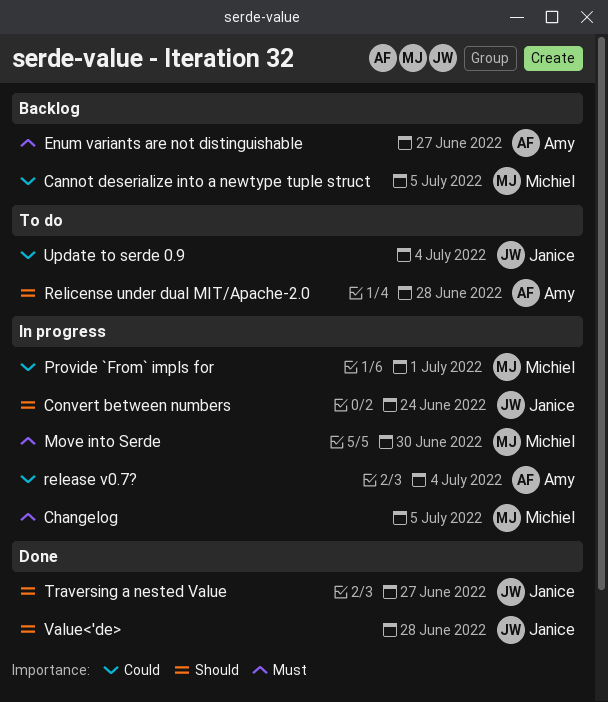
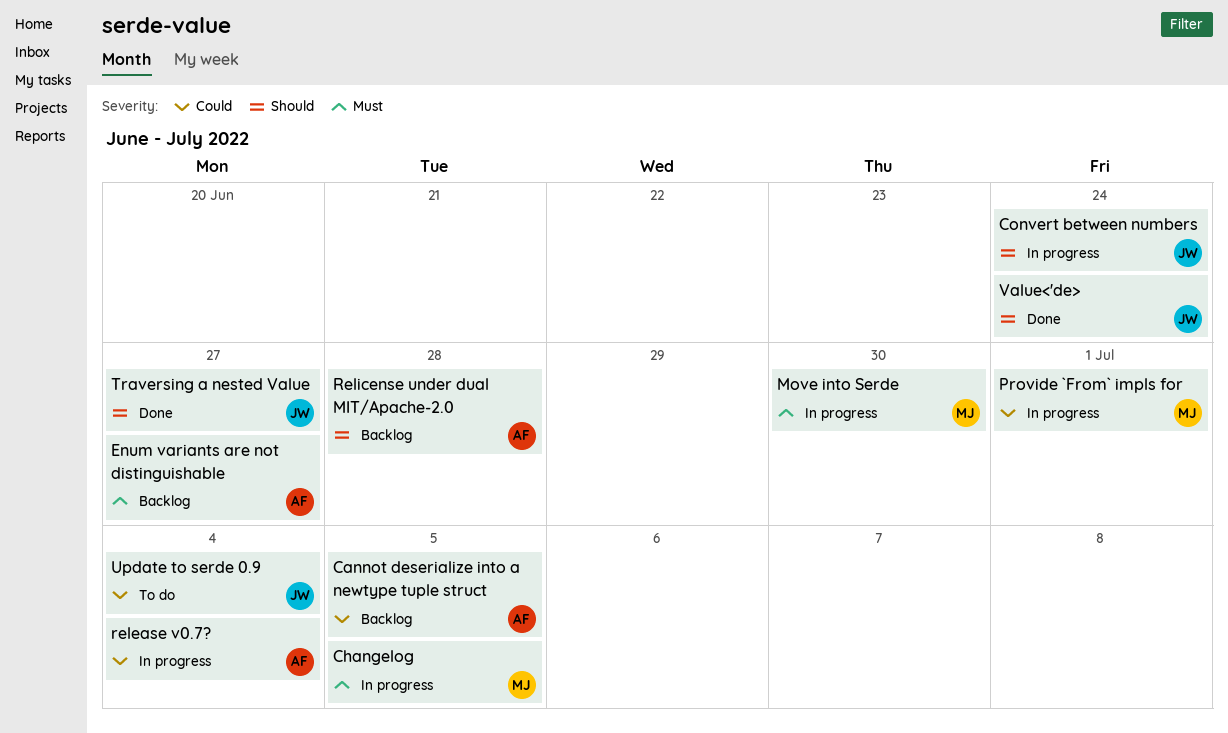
Cannot deserialize into a newtype tuple struct, owner: Michiel -> Amy
Relicense under dual MIT/Apache-2.0, status: To do -> Backlog
Value<'de>, due: Jun 28 -> Jun 24

